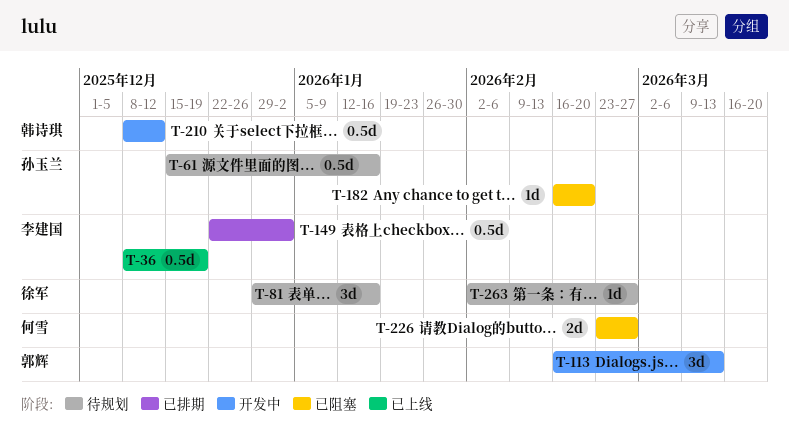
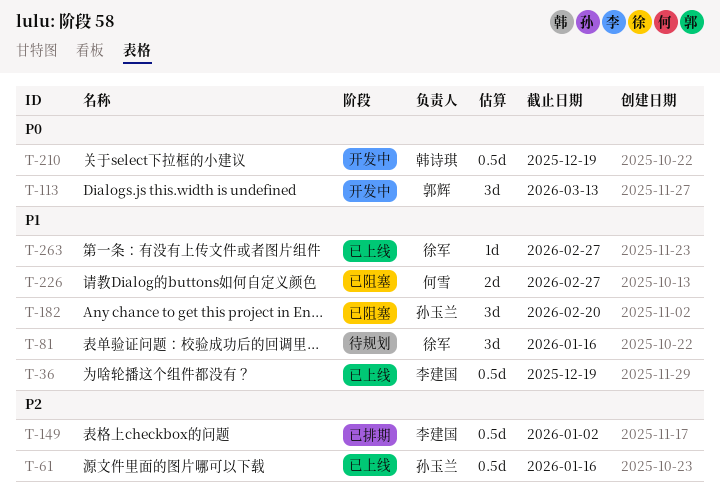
T-61, status: 待规划 -> 已上线
T-182, estimate: 1d -> 3d
T-210, due: Dec 12 -> Dec 19
T-263, status: 待规划 -> 已上线

